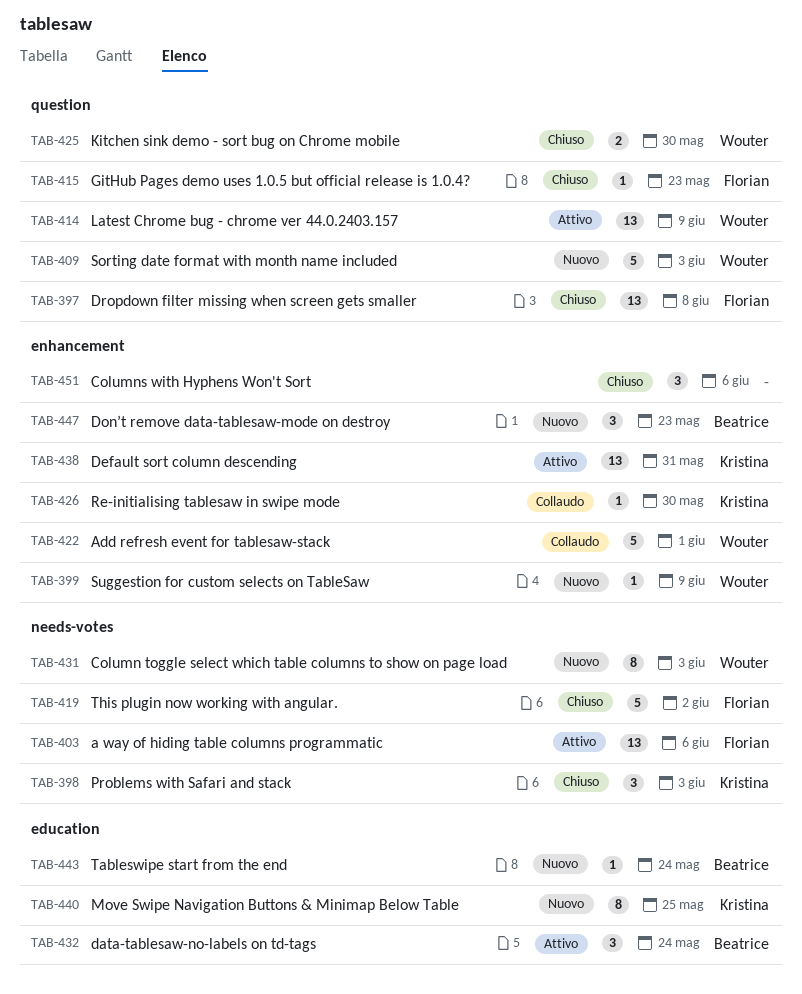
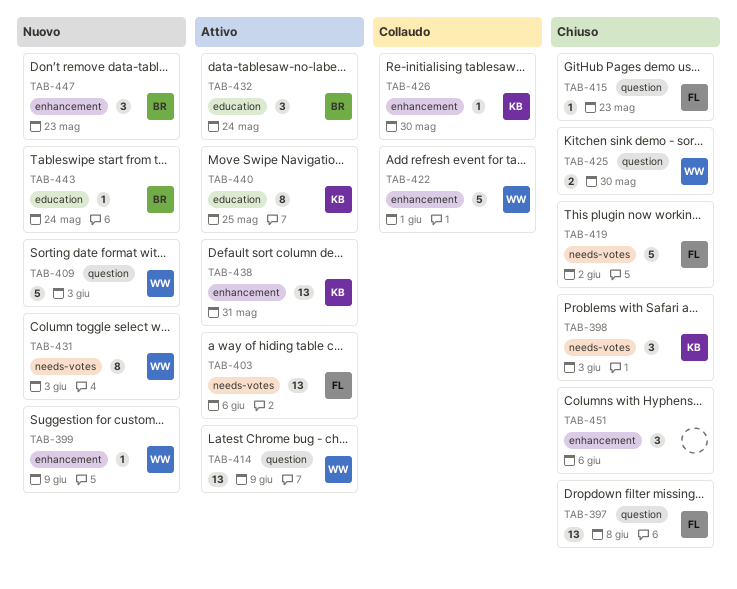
TAB-440, status: Nuovo -> Attivo

